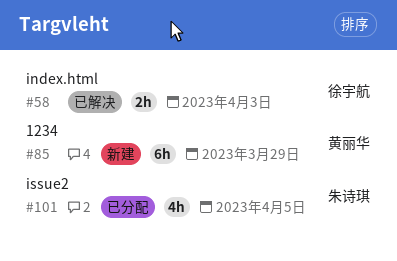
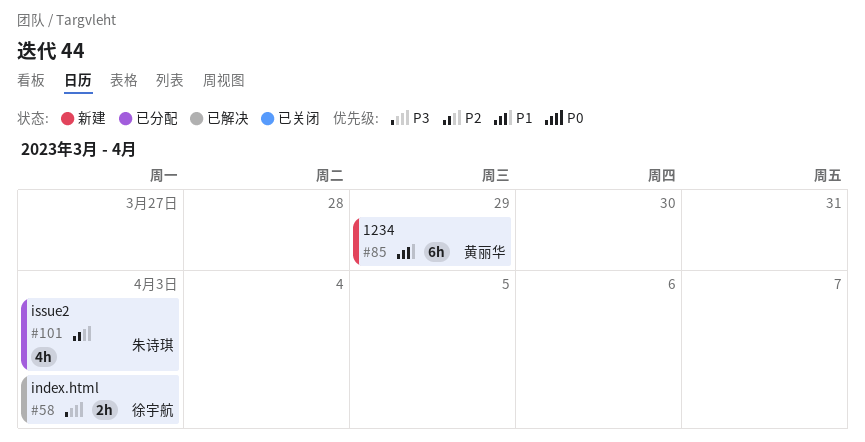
#101, due: Apr 5 -> Apr 3

